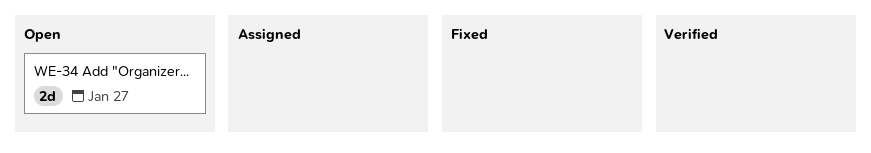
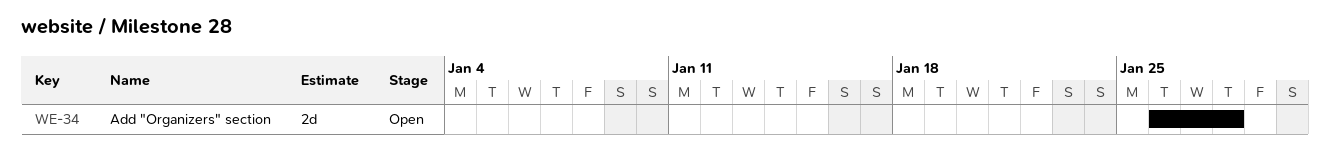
WE-34, due: Jan 27 -> Jan 28

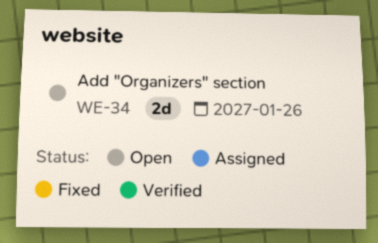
WE-34, due: Jan 28 -> Jan 26

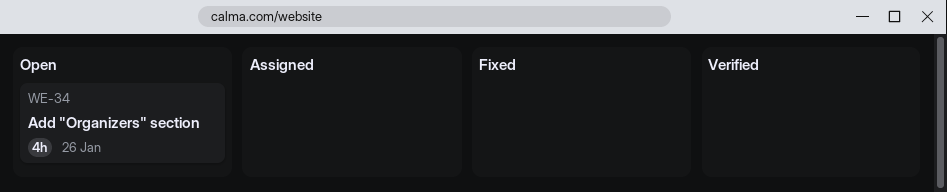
WE-34, estimate: 2d -> 4h

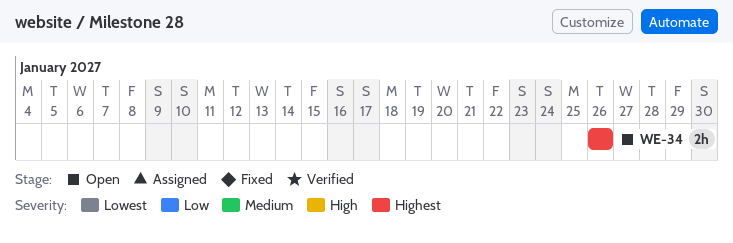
WE-34, estimate: 4h -> 2h

